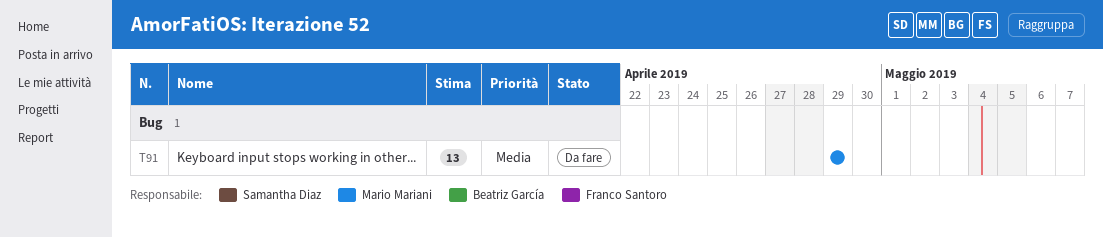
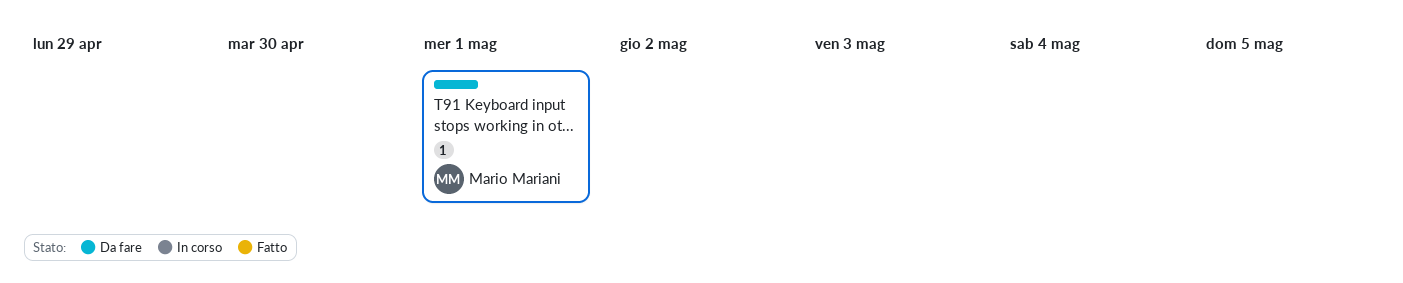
T91, estimate: 13 -> 1
T91, due: Apr 29 -> May 1

